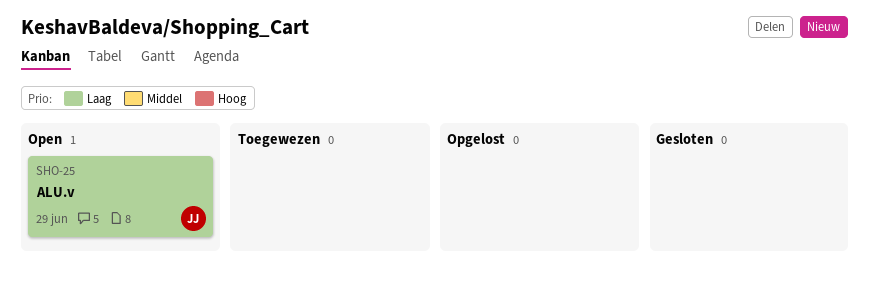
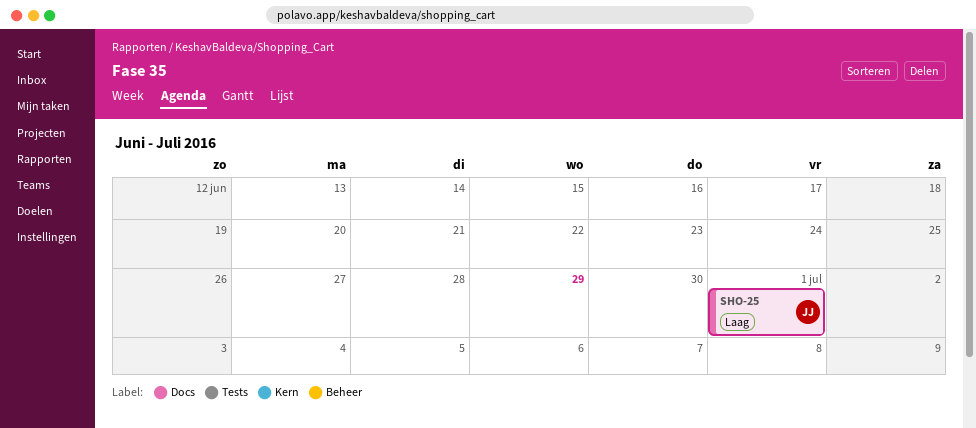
SHO-25, due: Jun 29 -> Jul 1

